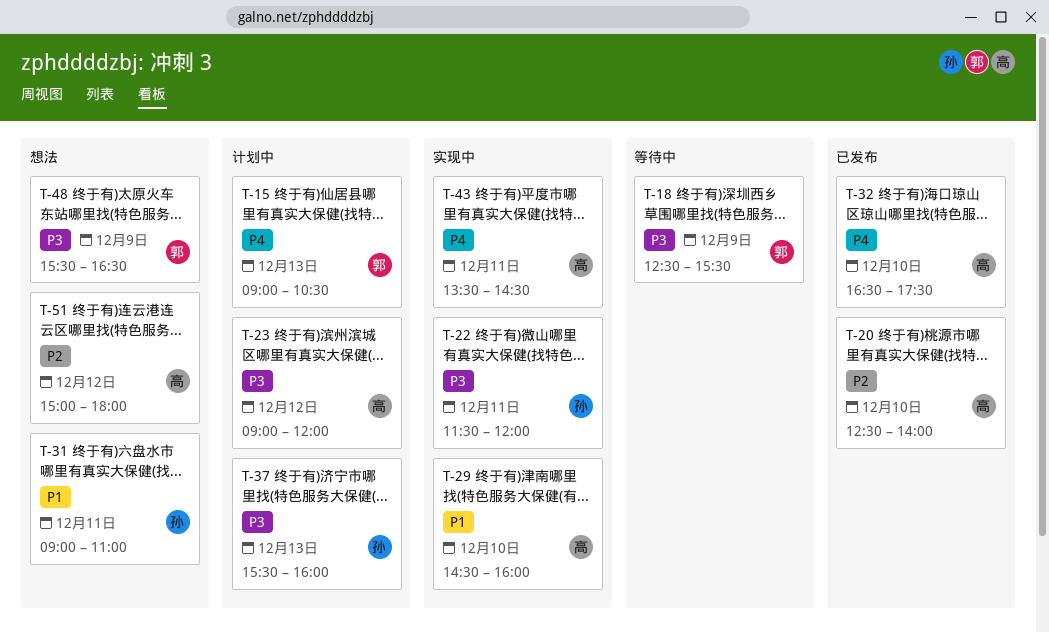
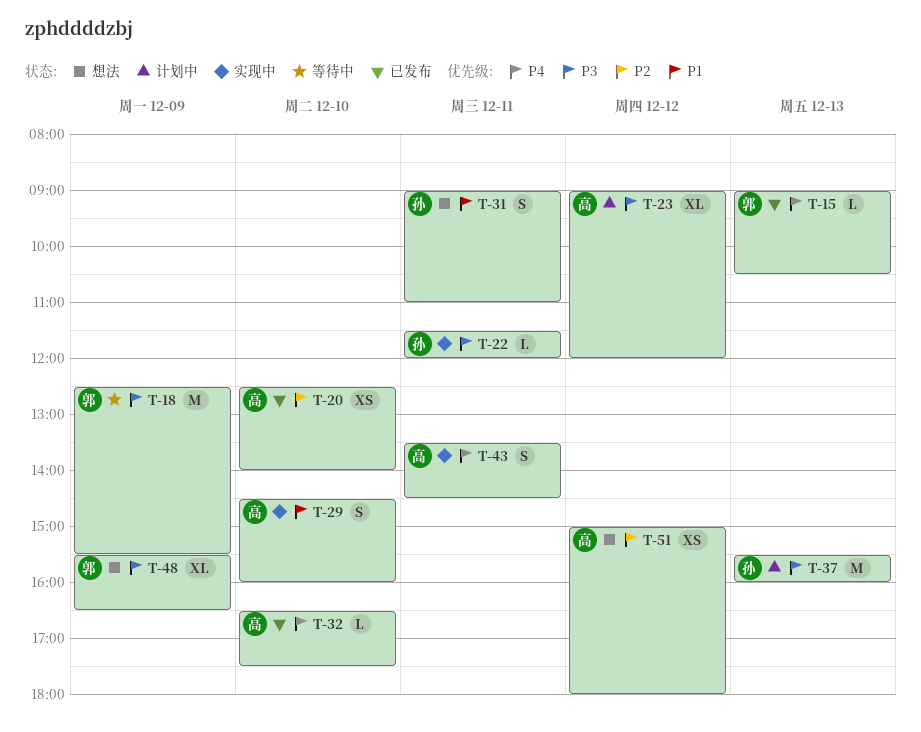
T-15, status: 计划中 -> 已发布

